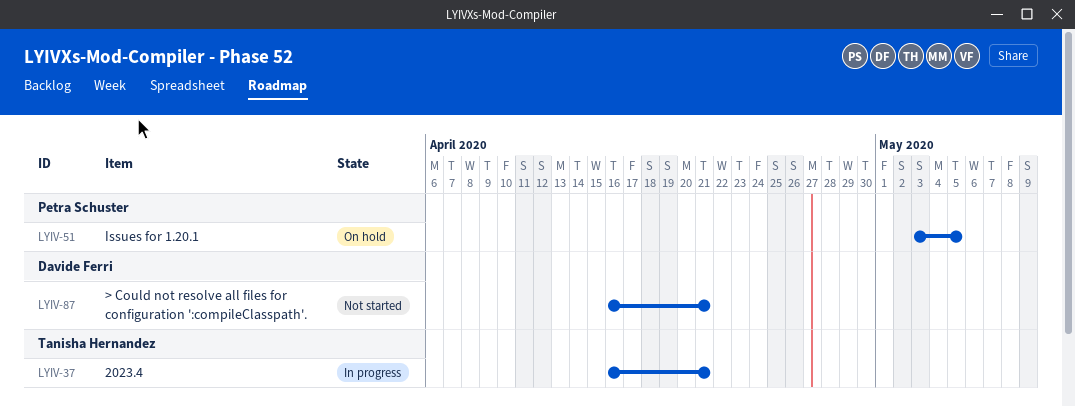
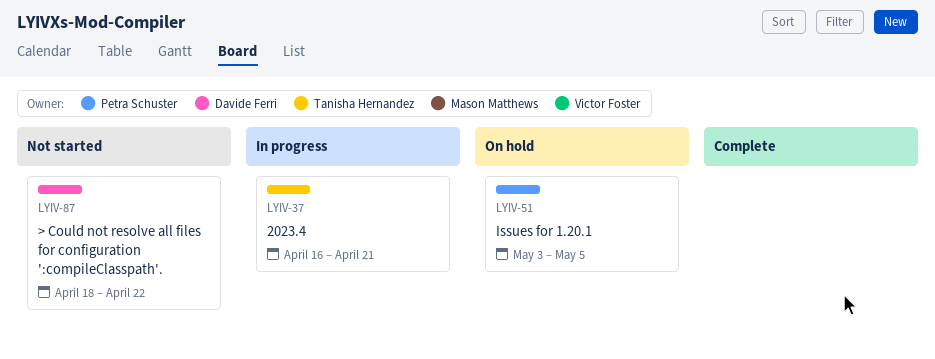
LYIV-87, start: Apr 16 -> Apr 18
LYIV-87, due: Apr 21 -> Apr 22

